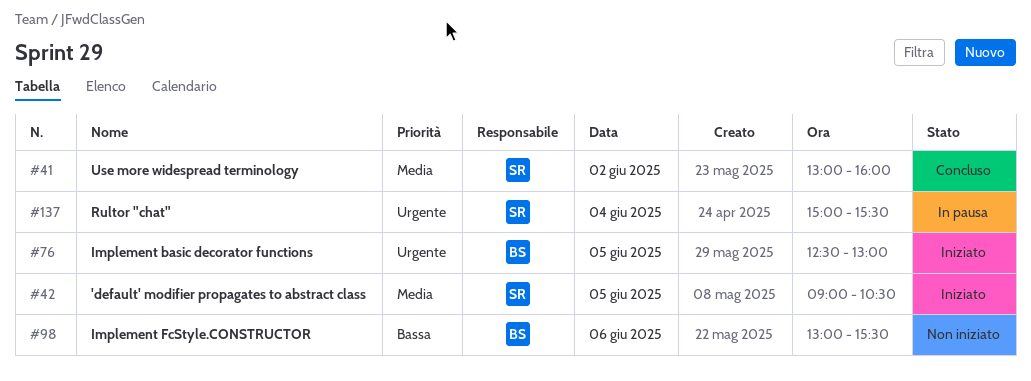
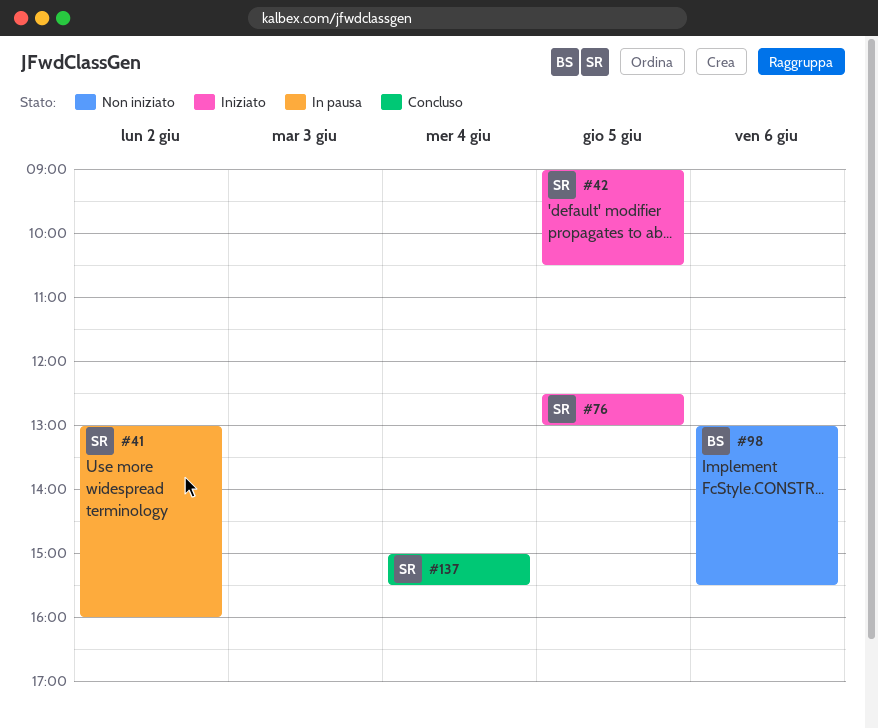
#41, status: Concluso -> In pausa
#76, owner: BS -> SR
#137, status: In pausa -> Concluso

